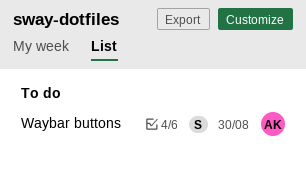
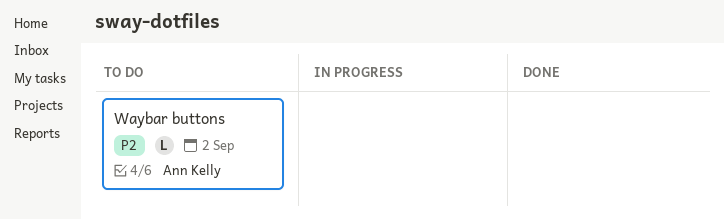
Waybar buttons, estimate: S -> L
Waybar buttons, due: Aug 30 -> Sep 2

